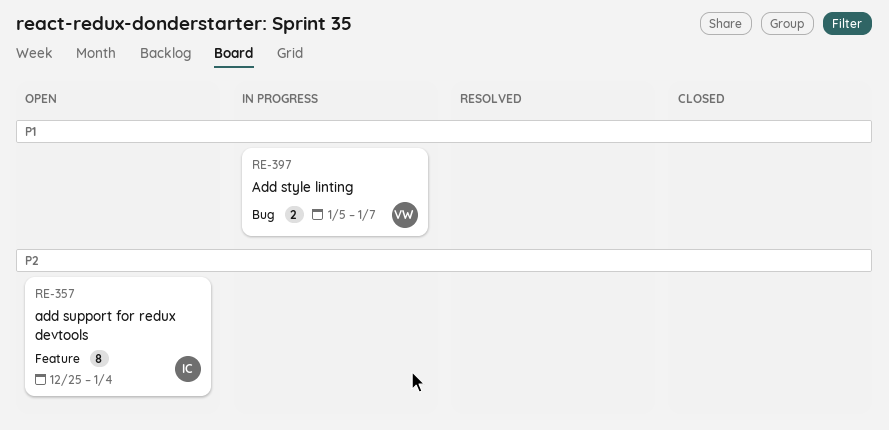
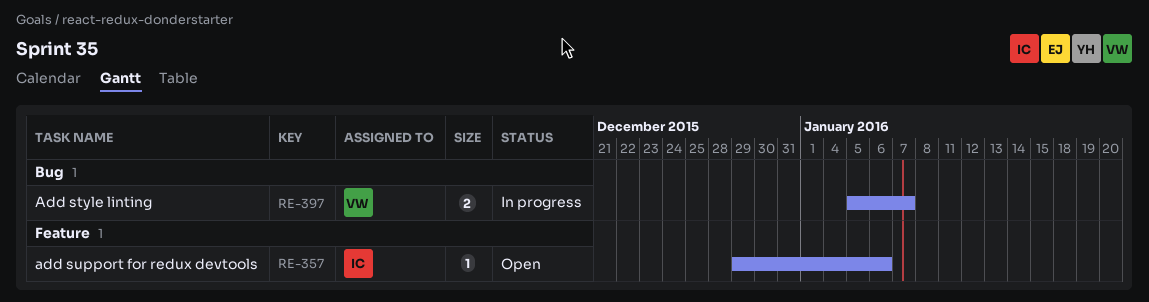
RE-357, estimate: 8 -> 1
RE-357, start: Dec 25 -> Dec 29
RE-357, due: Jan 4 -> Jan 6

